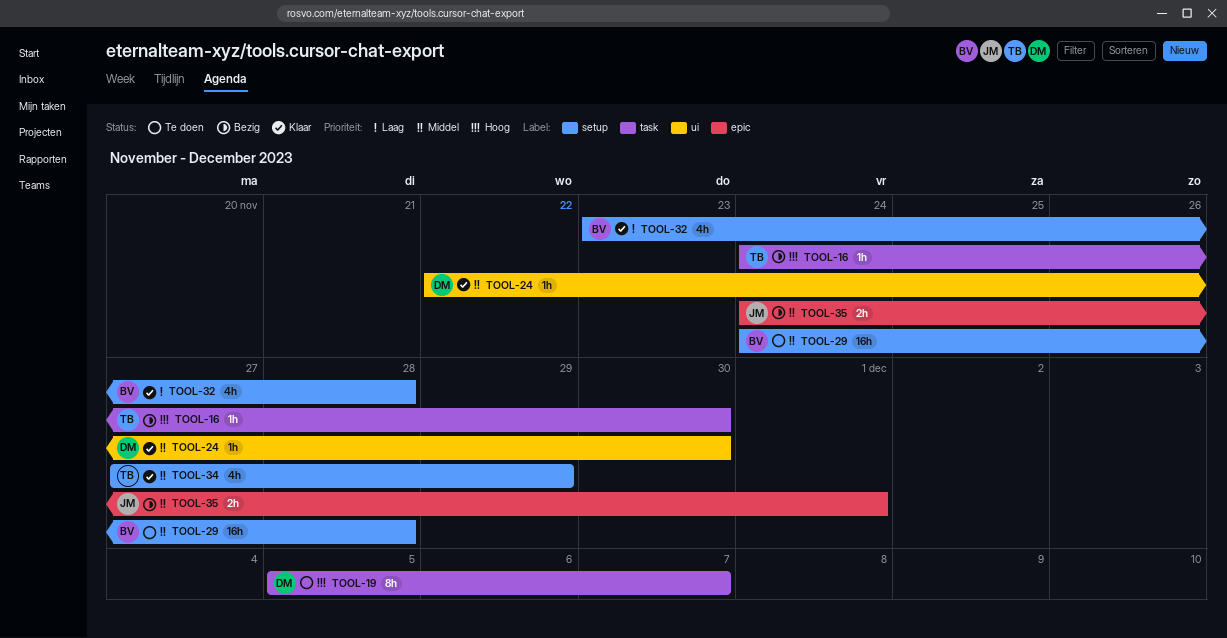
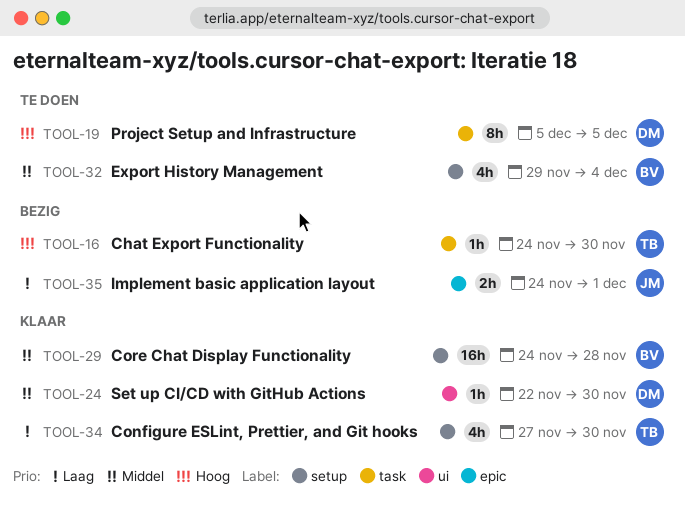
TOOL-19, due: Dec 7 -> Dec 5
TOOL-29, status: Te doen -> Klaar
TOOL-32, status: Klaar -> Te doen
TOOL-32, priority: Laag -> Middel
TOOL-32, start: Nov 23 -> Nov 29
TOOL-32, due: Nov 28 -> Dec 4
TOOL-34, priority: Middel -> Laag
TOOL-34, due: Nov 29 -> Nov 30
TOOL-35, priority: Middel -> Laag

